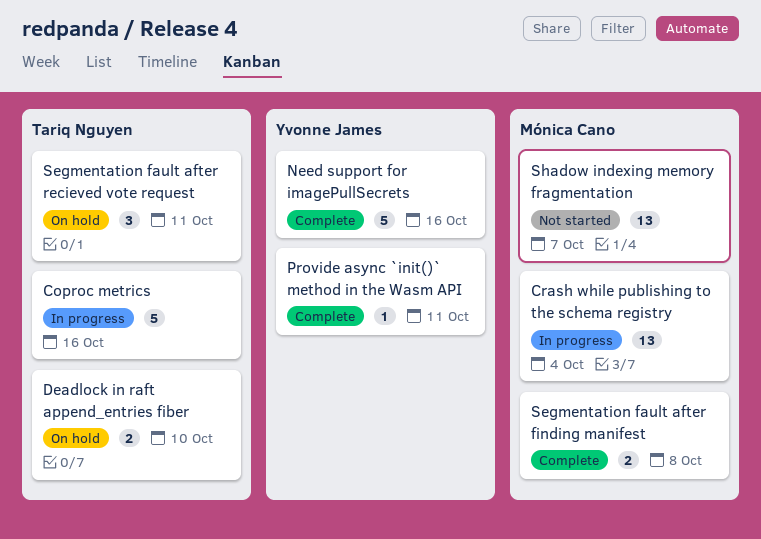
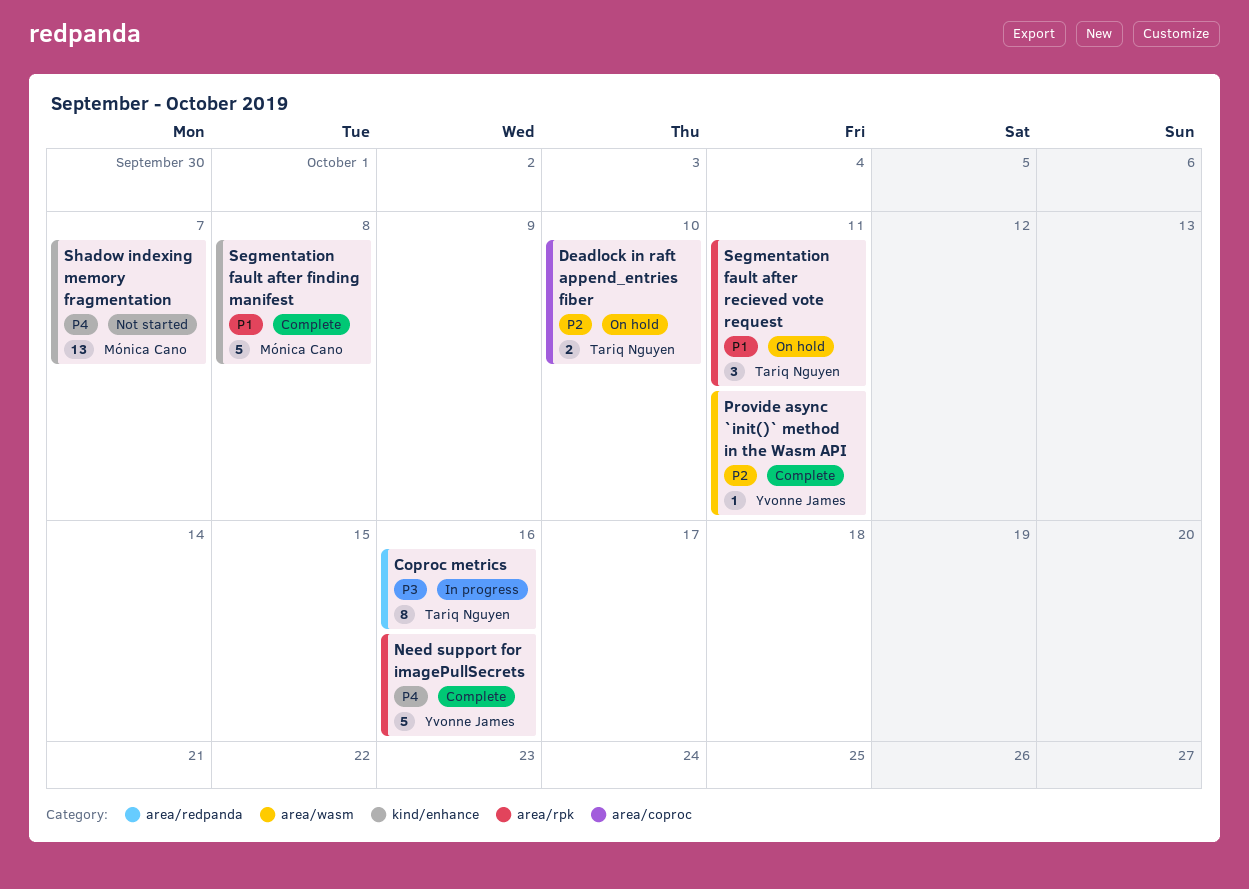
Coproc metrics, estimate: 5 -> 8
Crash while publishing to the schema registry: present -> none
Segmentation fault after finding manifest, estimate: 2 -> 5

